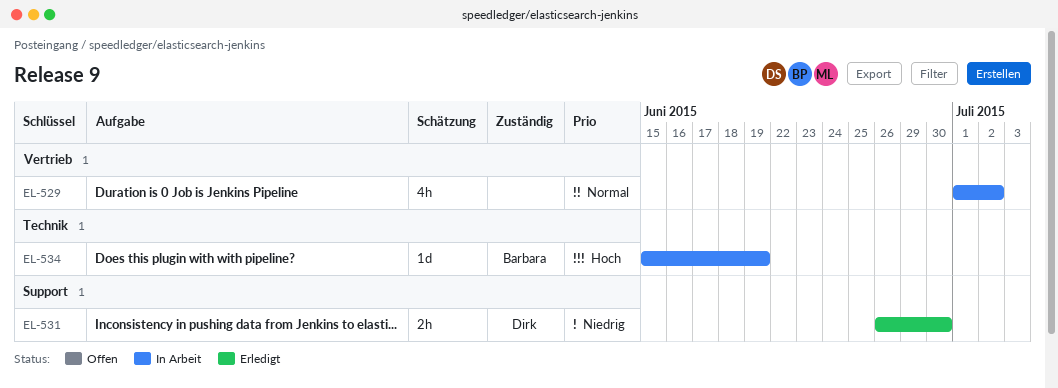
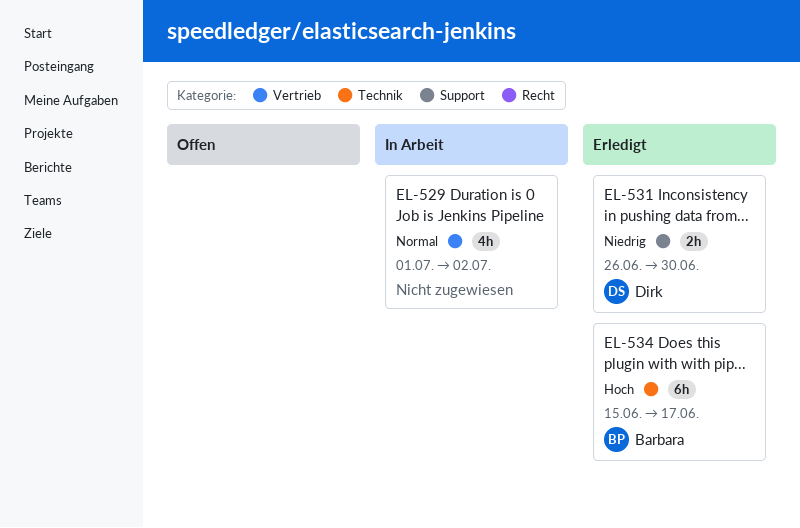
EL-534, status: In Arbeit -> Erledigt
EL-534, estimate: 1d -> 6h
EL-534, due: Jun 19 -> Jun 17

